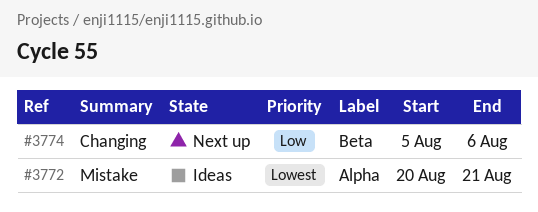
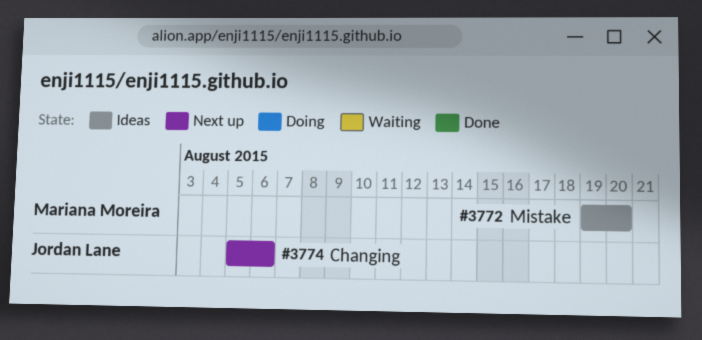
#3772, start: Aug 20 -> Aug 19
#3772, due: Aug 21 -> Aug 20

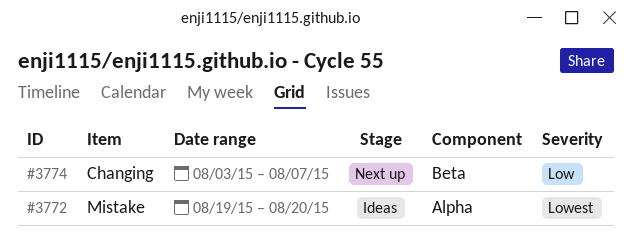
#3774, start: Aug 5 -> Aug 3
#3774, due: Aug 6 -> Aug 7

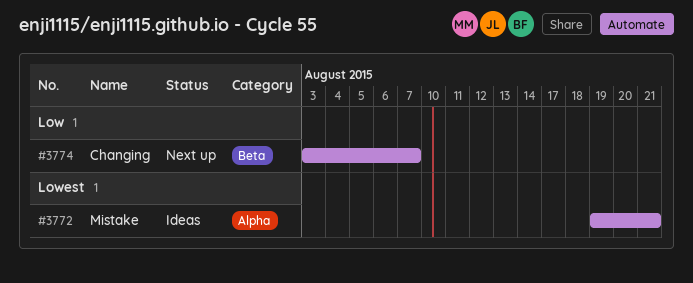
#3772, due: Aug 20 -> Aug 21

